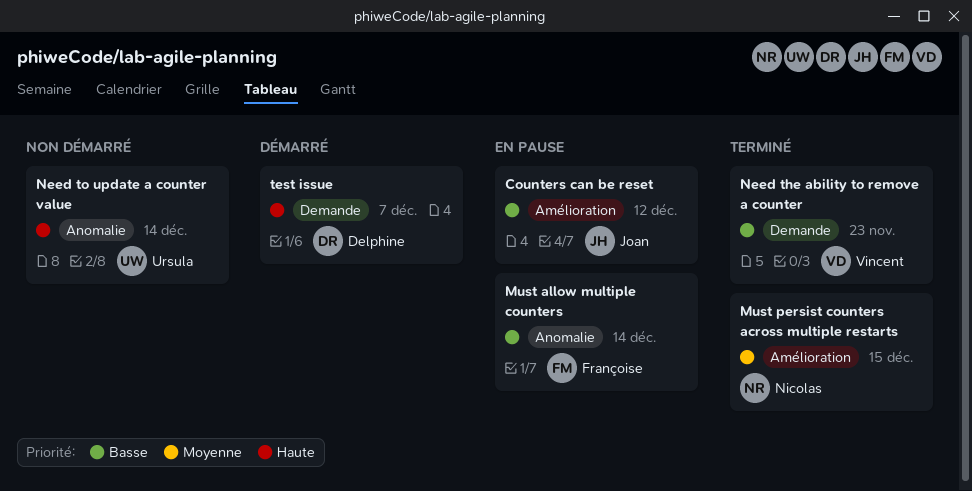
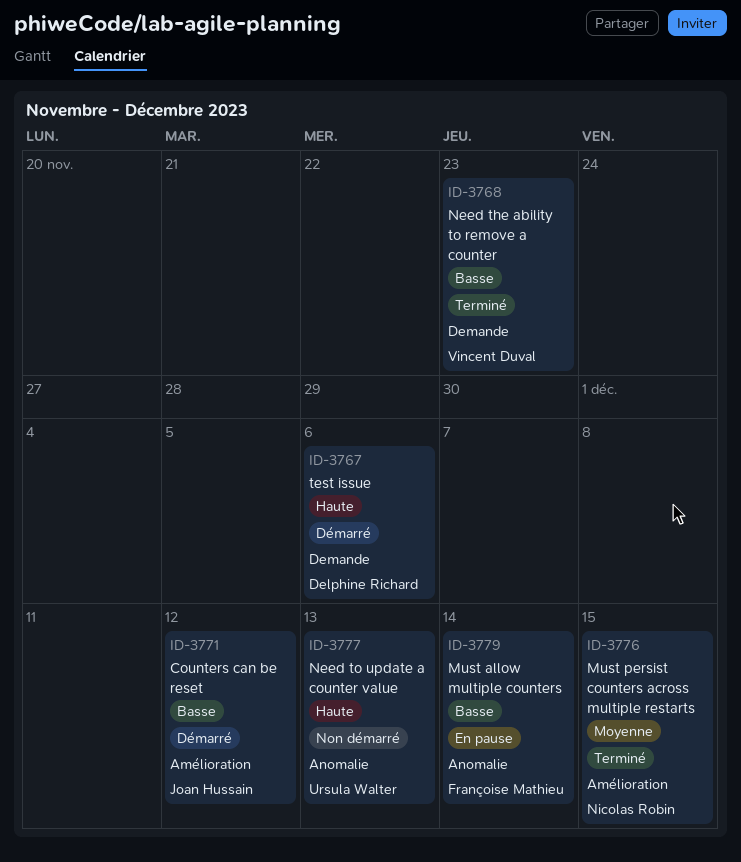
Counters can be reset, status: En pause -> Démarré
Need to update a counter value, due: Dec 14 -> Dec 13
test issue, due: Dec 7 -> Dec 6

